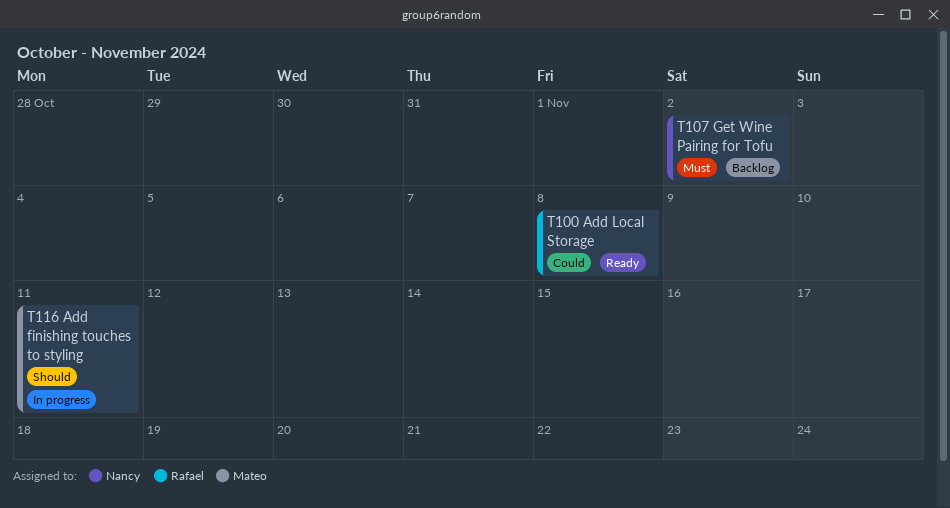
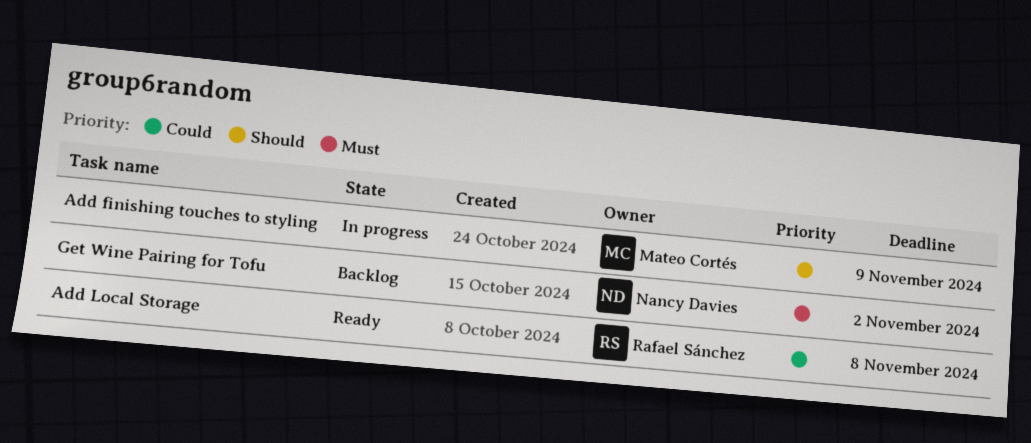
Add finishing touches to styling, due: Nov 11 -> Nov 9

